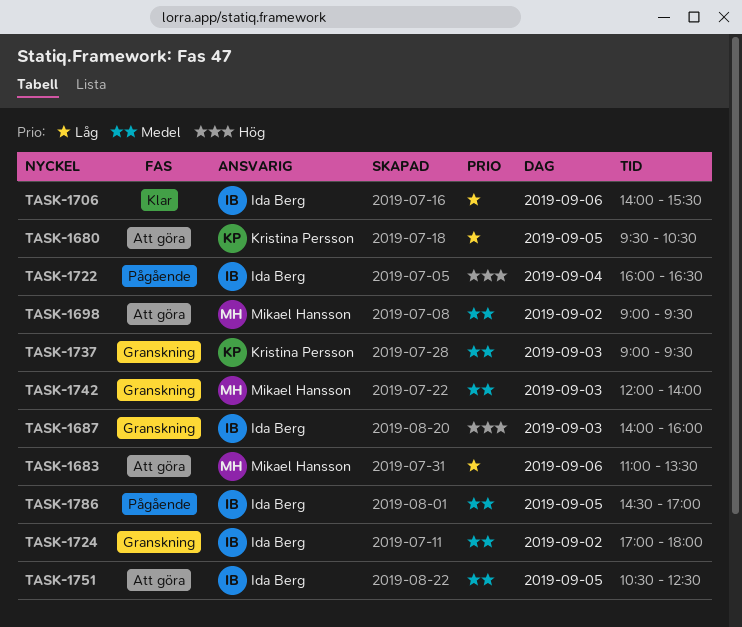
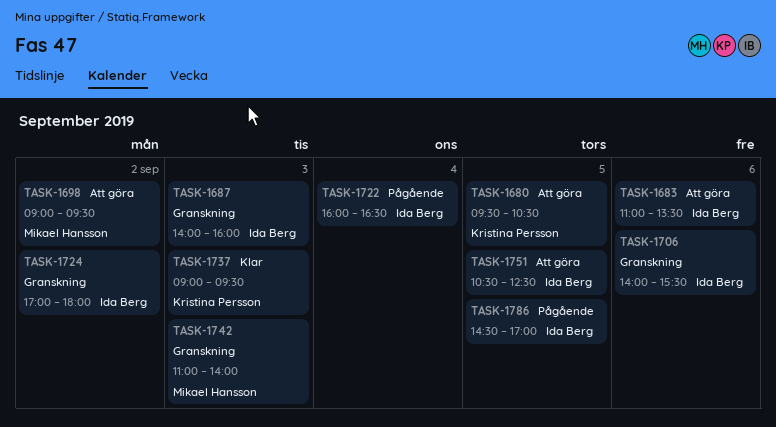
TASK-1683, owner: Mikael Hansson -> Ida Berg
TASK-1706, status: Klar -> Granskning
TASK-1737, status: Granskning -> Klar
TASK-1742, begins: 12:00 -> 11:00

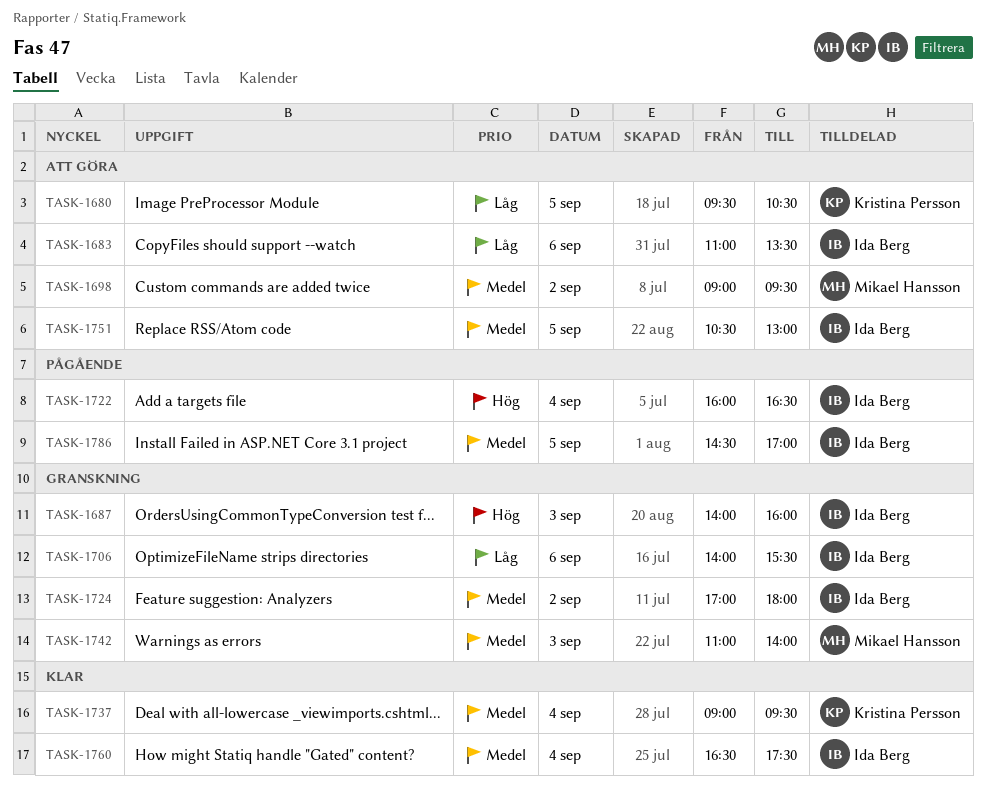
TASK-1737, day: Sep 3 -> Sep 4
TASK-1751, ends: 12:30 -> 13:00
TASK-1760: none -> present

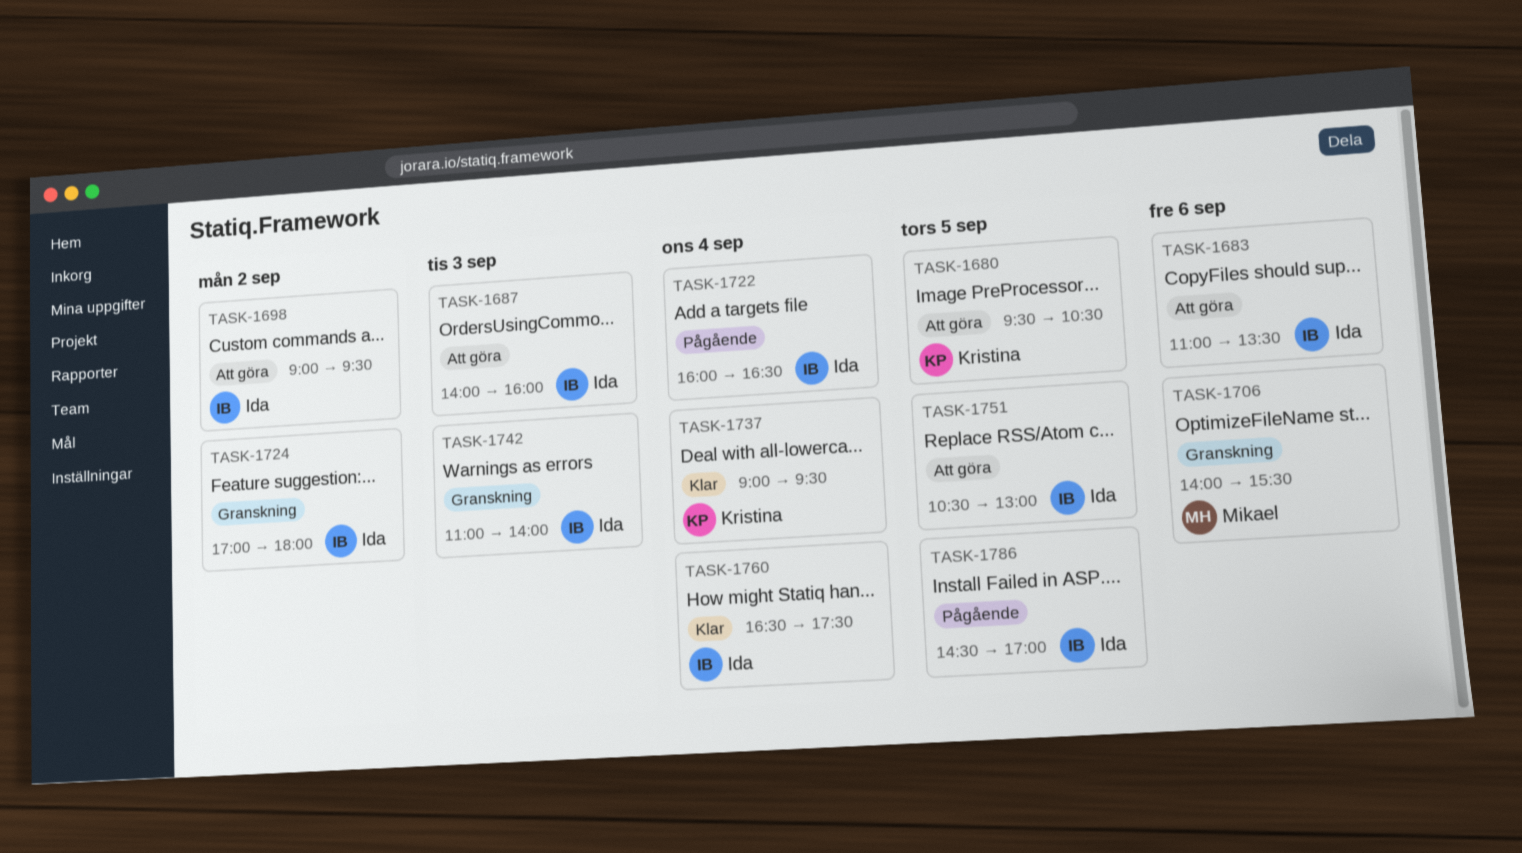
TASK-1687, status: Granskning -> Att göra
TASK-1698, owner: Mikael Hansson -> Ida Berg
TASK-1706, owner: Ida Berg -> Mikael Hansson
TASK-1742, owner: Mikael Hansson -> Ida Berg

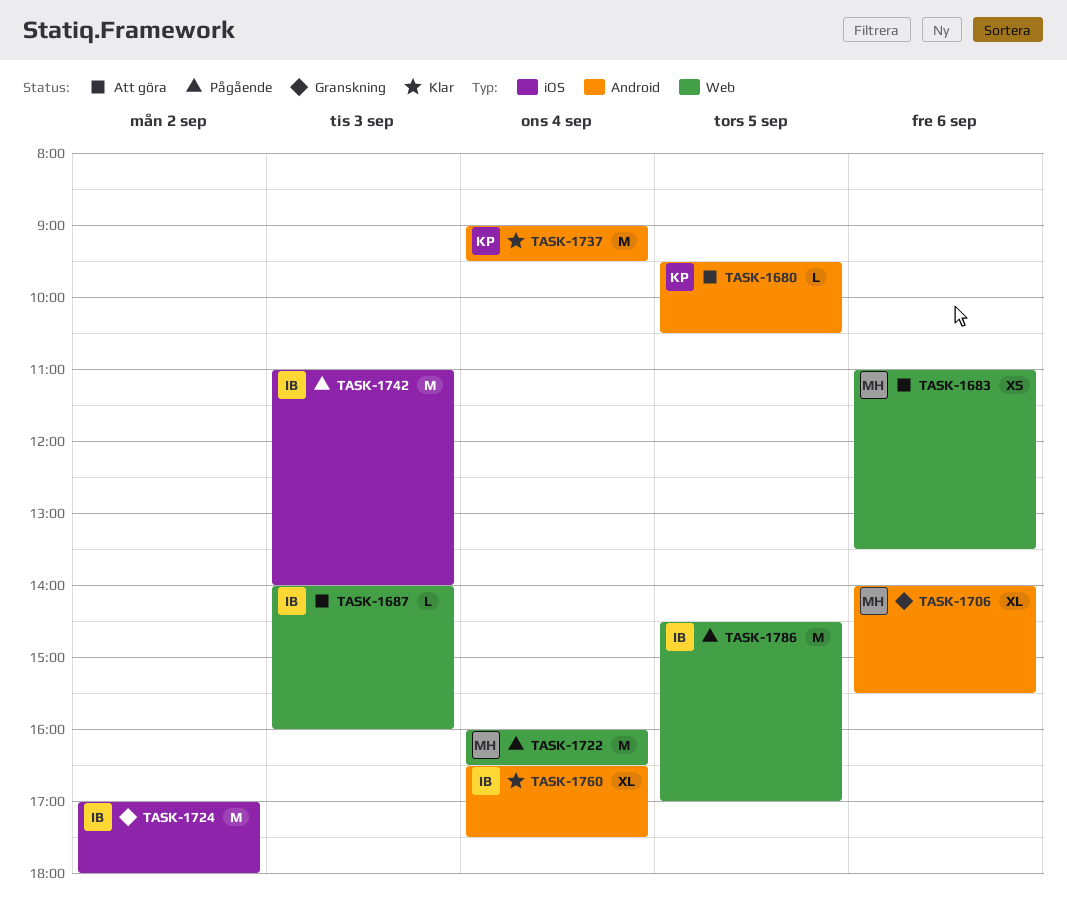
TASK-1683, owner: Ida -> Mikael
TASK-1698: present -> none
TASK-1722, owner: Ida -> Mikael
TASK-1742, status: Granskning -> Pågående
TASK-1751: present -> none

